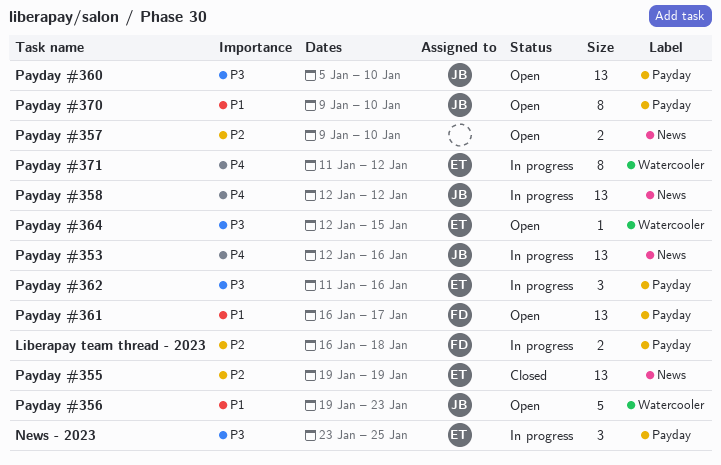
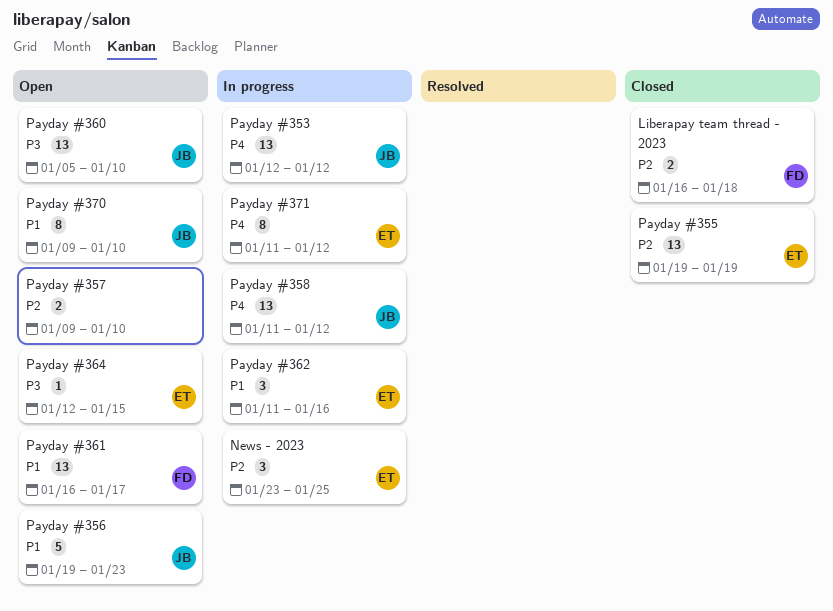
Liberapay team thread - 2023, status: In progress -> Closed
News - 2023, priority: P3 -> P2
Payday #353, due: Jan 16 -> Jan 12
Payday #358, start: Jan 12 -> Jan 11
Payday #362, priority: P3 -> P1

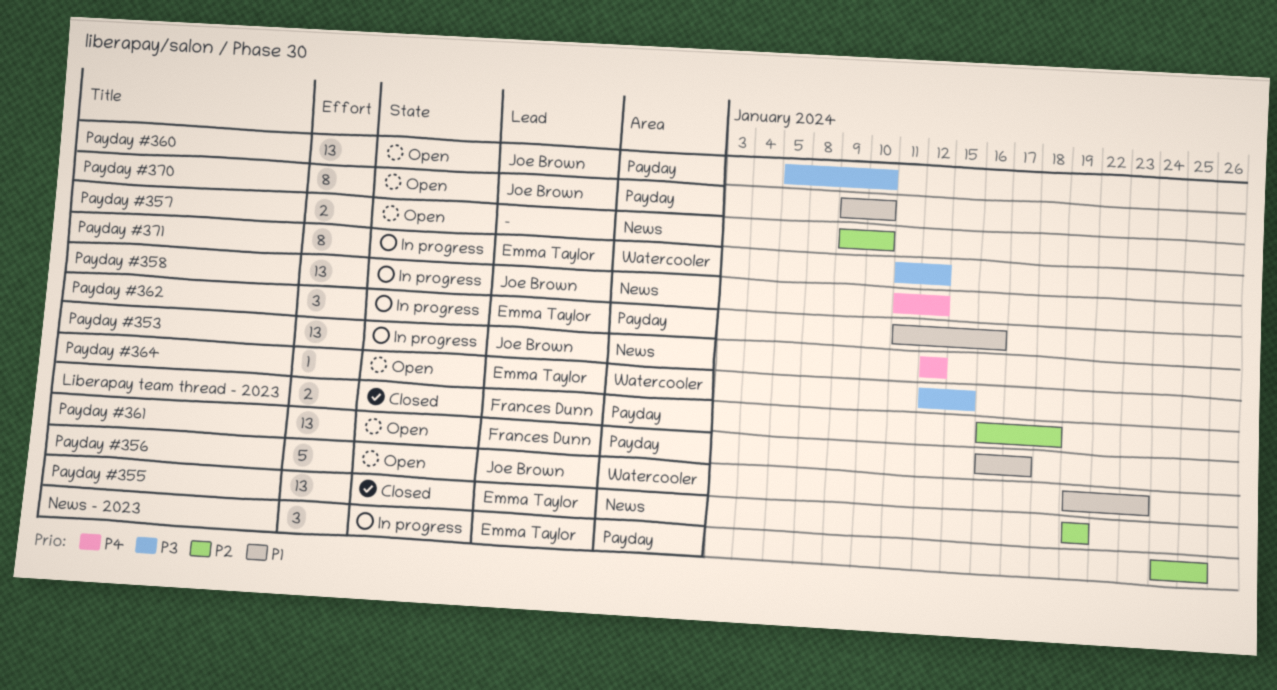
News - 2023, start: Jan 23 -> Jan 24
Payday #371, priority: P4 -> P3

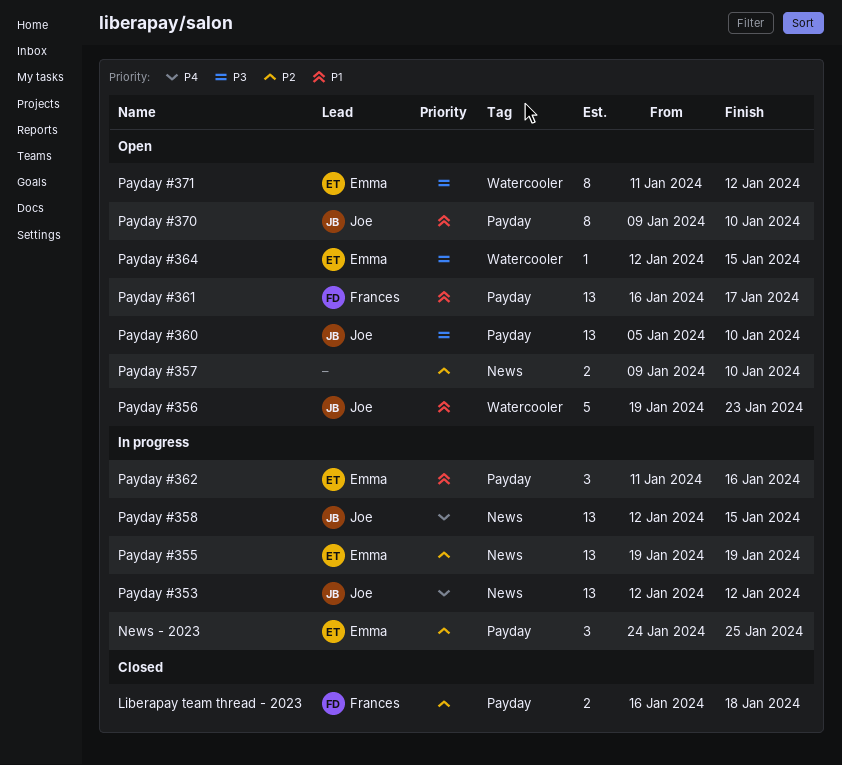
Payday #355, status: Closed -> In progress
Payday #358, start: Jan 11 -> Jan 12
Payday #358, due: Jan 12 -> Jan 15
Payday #371, status: In progress -> Open

